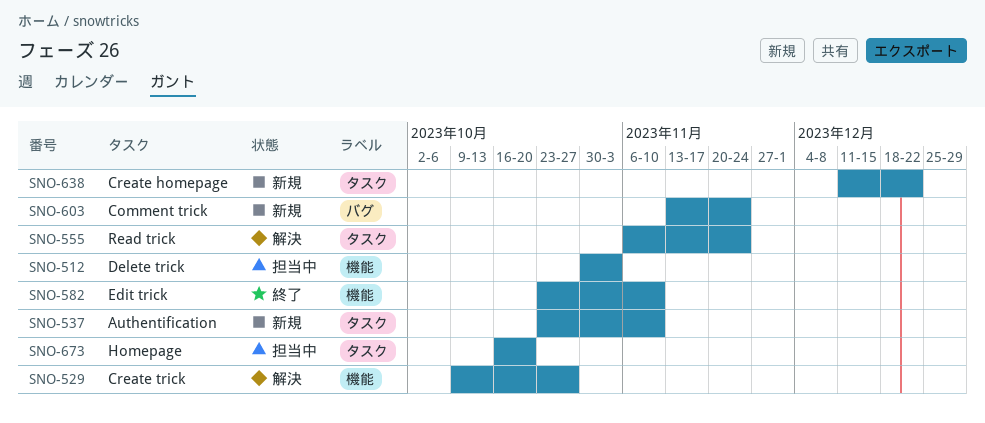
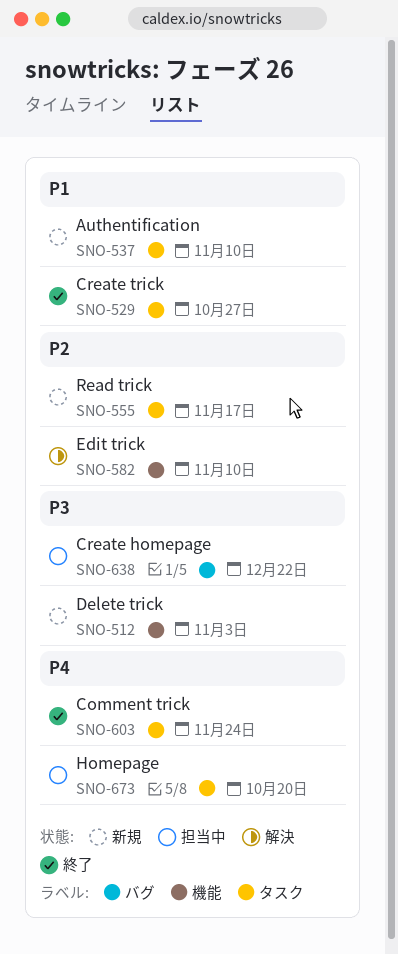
SNO-512, status: 担当中 -> 新規
SNO-529, status: 解決 -> 終了
SNO-529, label: 機能 -> タスク
SNO-555, status: 解決 -> 新規
SNO-555, due: Nov 24 -> Nov 17
SNO-582, status: 終了 -> 解決
SNO-603, status: 新規 -> 終了
SNO-603, label: バグ -> タスク
SNO-638, status: 新規 -> 担当中
SNO-638, label: タスク -> バグ

